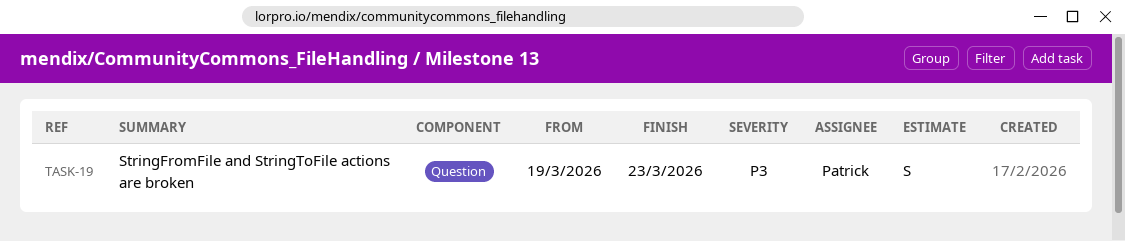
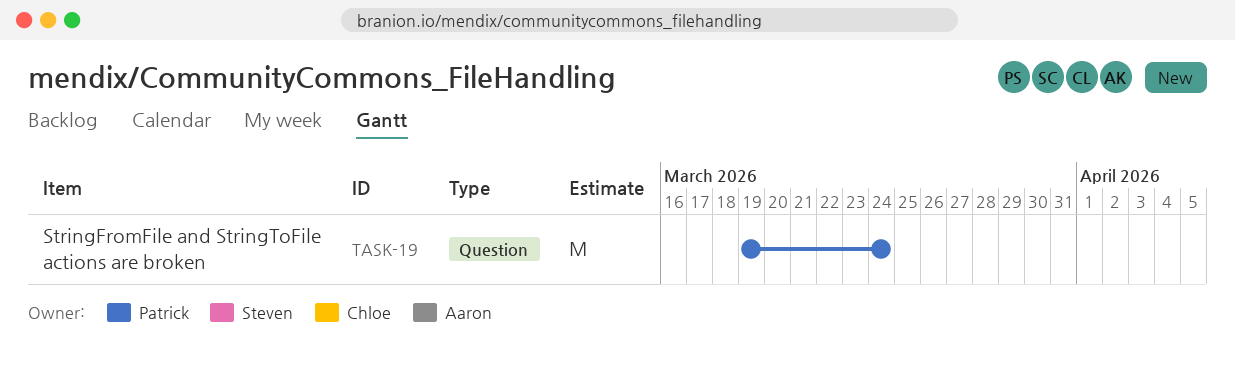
TASK-19, estimate: S -> M
TASK-19, due: Mar 23 -> Mar 24

